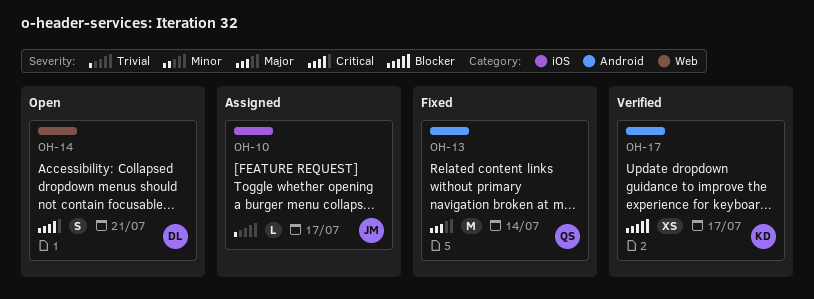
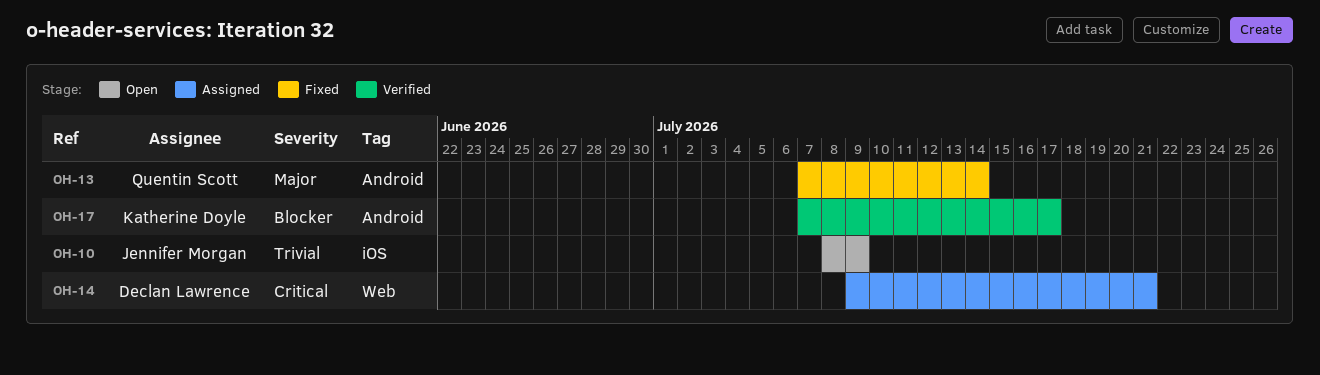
OH-10, status: Assigned -> Open
OH-10, due: Jul 17 -> Jul 9
OH-14, status: Open -> Assigned

